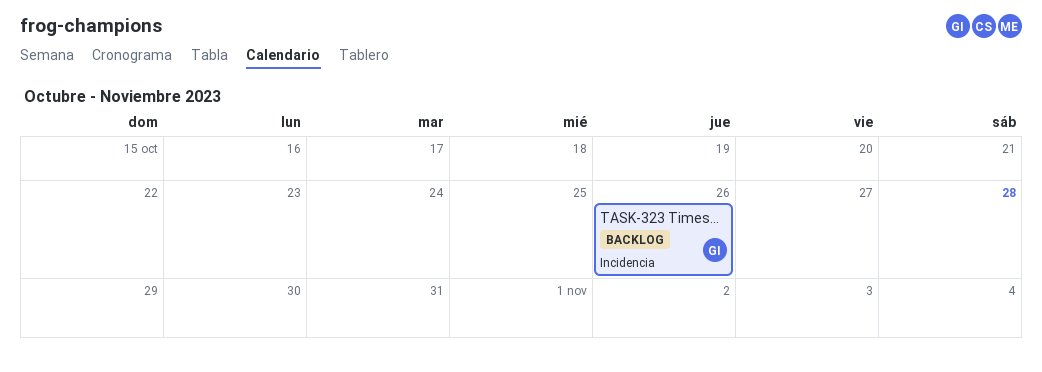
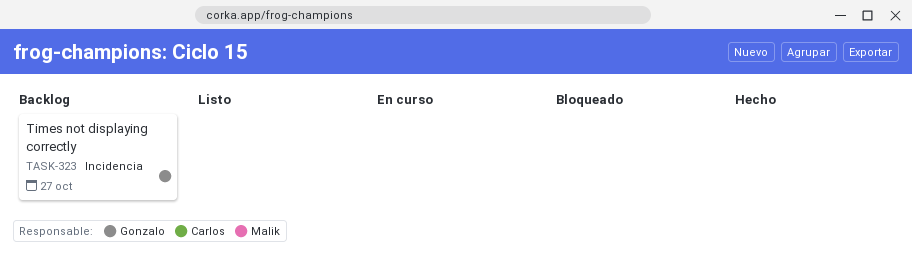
TASK-323, due: Oct 26 -> Oct 27

